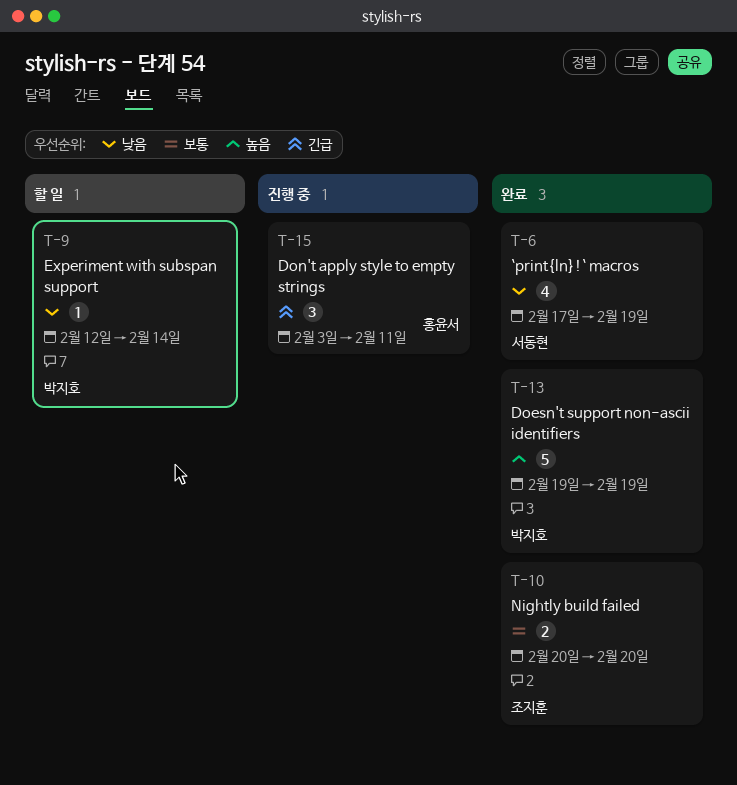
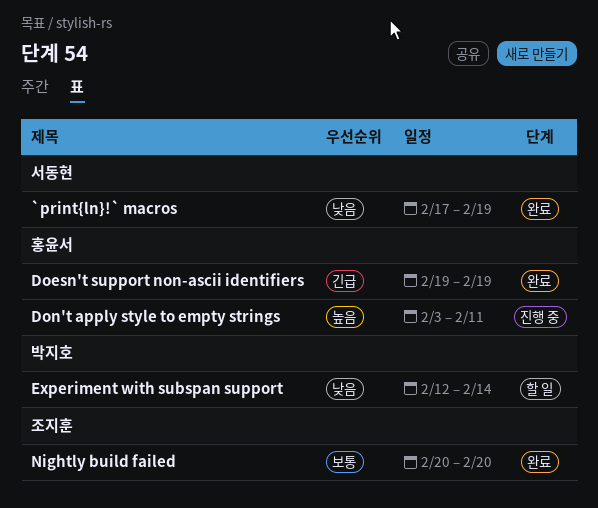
Doesn't support non-ascii identifiers, owner: 박지호 -> 홍윤서
Doesn't support non-ascii identifiers, priority: 높음 -> 긴급
Don't apply style to empty strings, priority: 긴급 -> 높음

